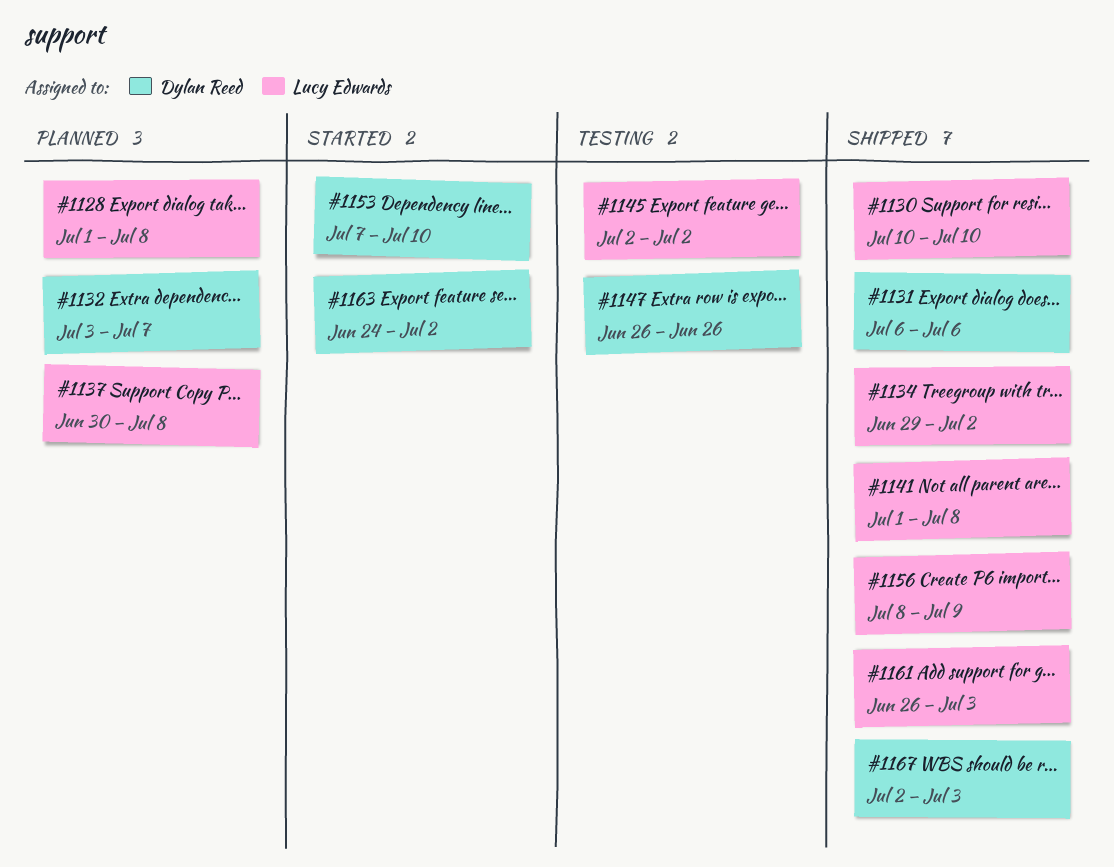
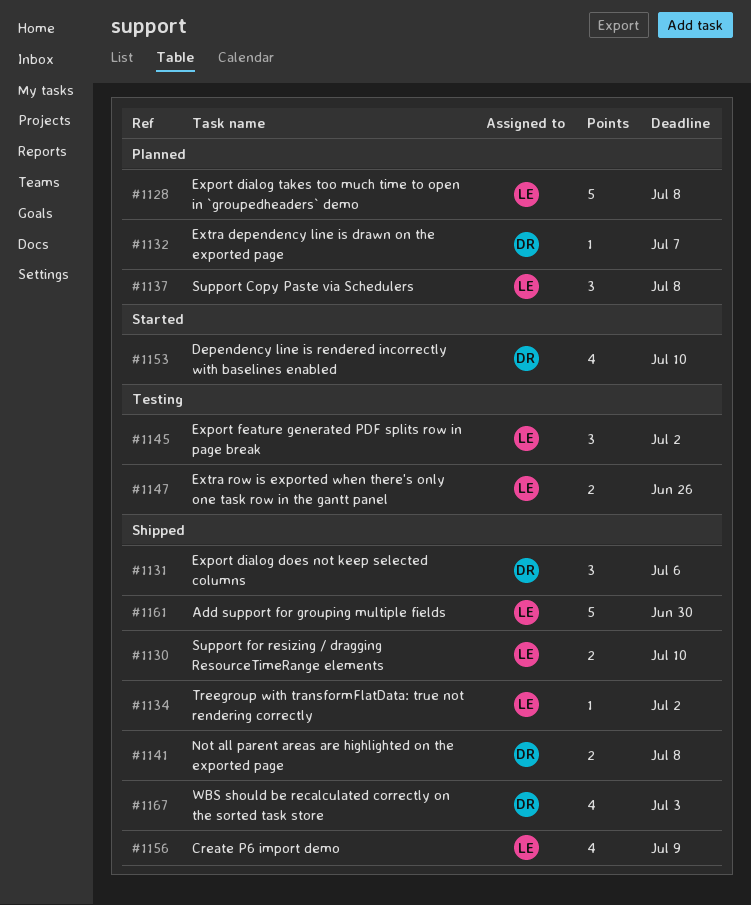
#1141, owner: Lucy Edwards -> Dylan Reed
#1147, owner: Dylan Reed -> Lucy Edwards
#1161, due: Jul 3 -> Jun 30
#1163: present -> none

